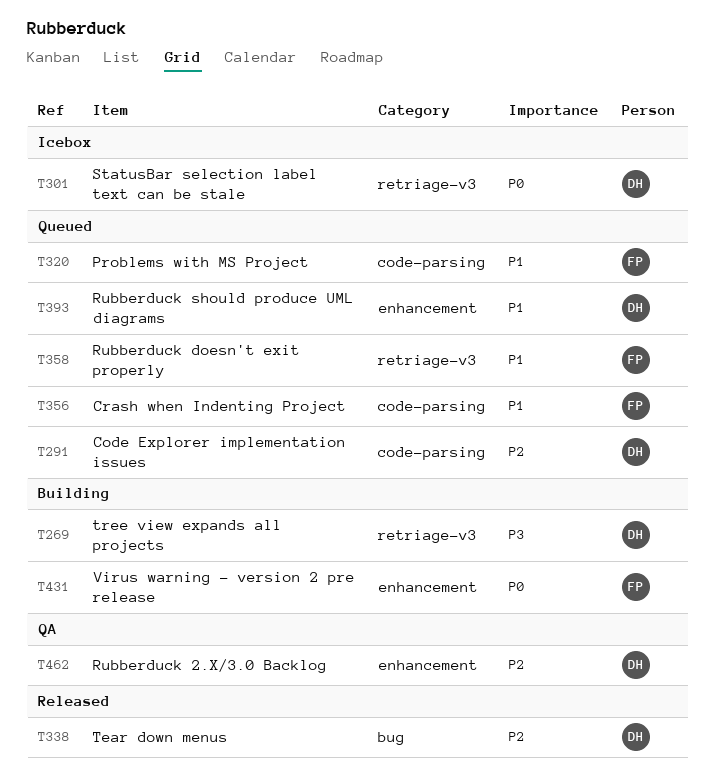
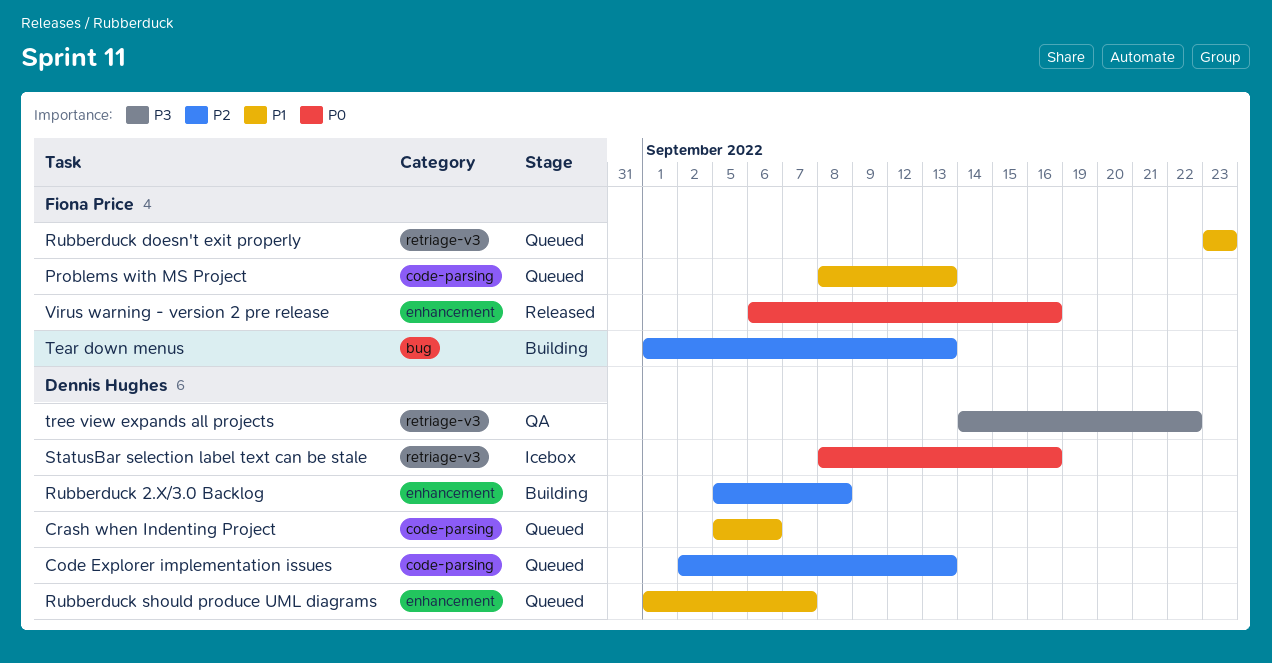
Crash when Indenting Project, owner: Fiona Price -> Dennis Hughes
Rubberduck 2.X/3.0 Backlog, status: QA -> Building
Tear down menus, status: Released -> Building
Tear down menus, owner: Dennis Hughes -> Fiona Price
tree view expands all projects, status: Building -> QA
Virus warning - version 2 pre release, status: Building -> Released

